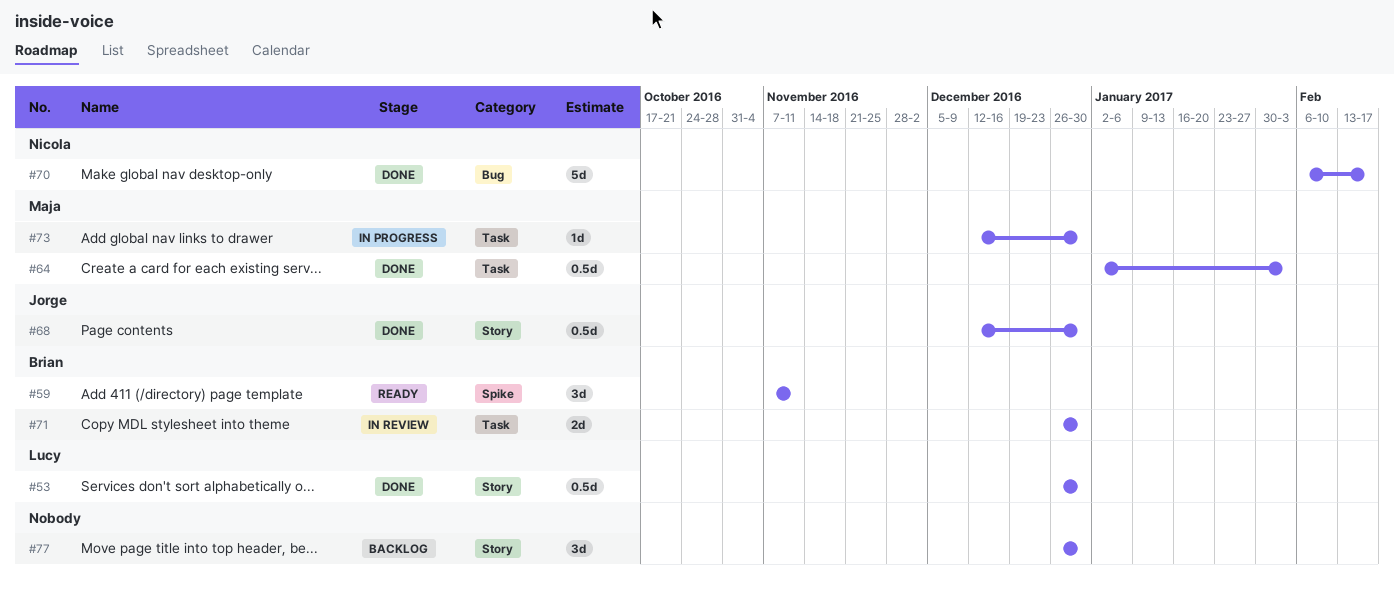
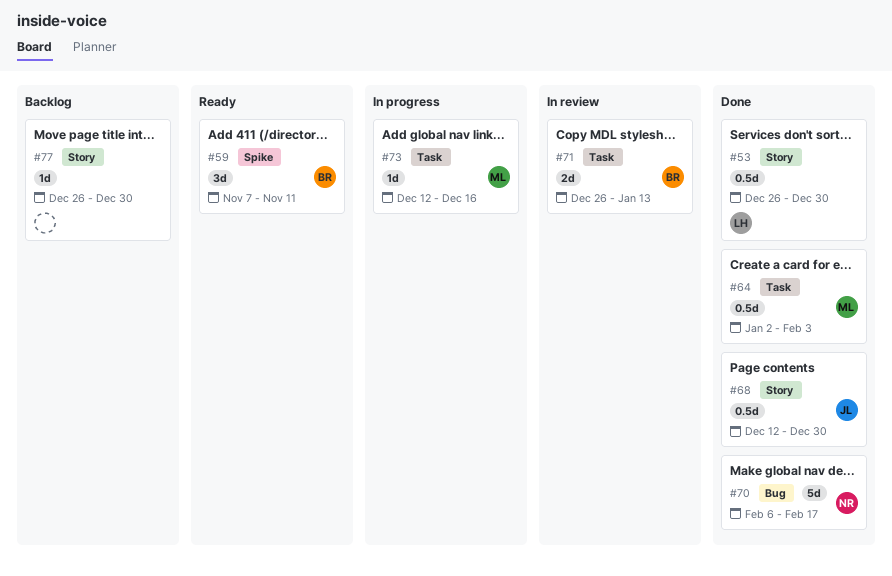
#71, due: Dec 30 -> Jan 13
#73, due: Dec 30 -> Dec 16
#77, estimate: 3d -> 1d

